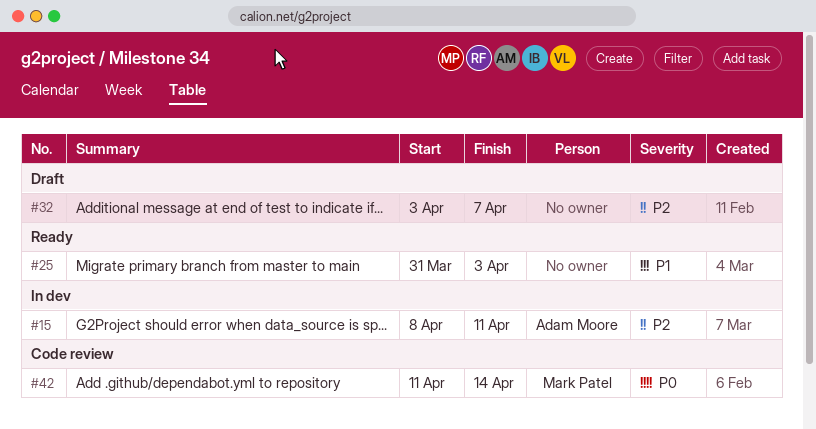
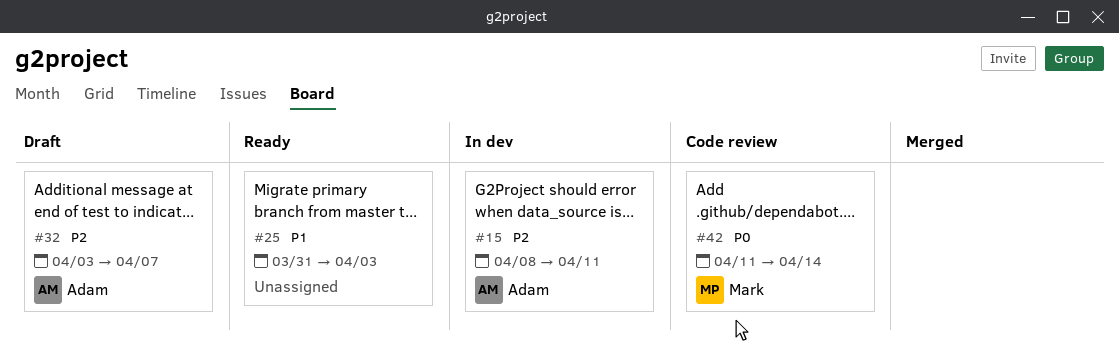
#32, owner: none -> Adam Moore

